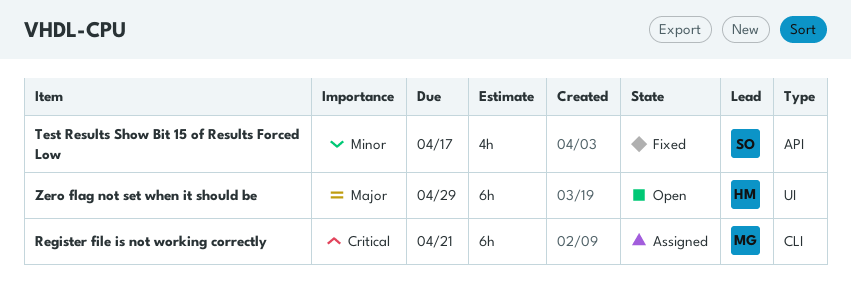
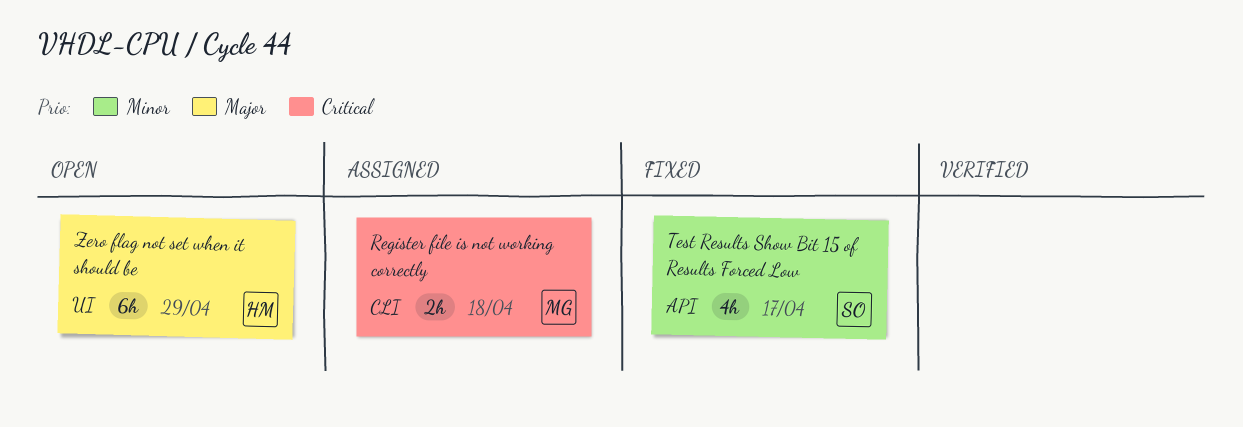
Register file is not working correctly, estimate: 6h -> 2h
Register file is not working correctly, due: Apr 21 -> Apr 18

